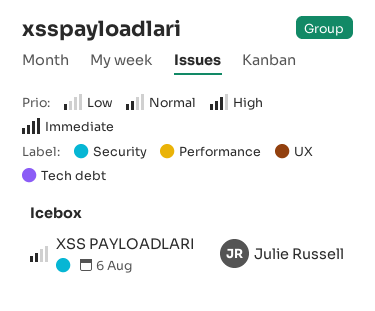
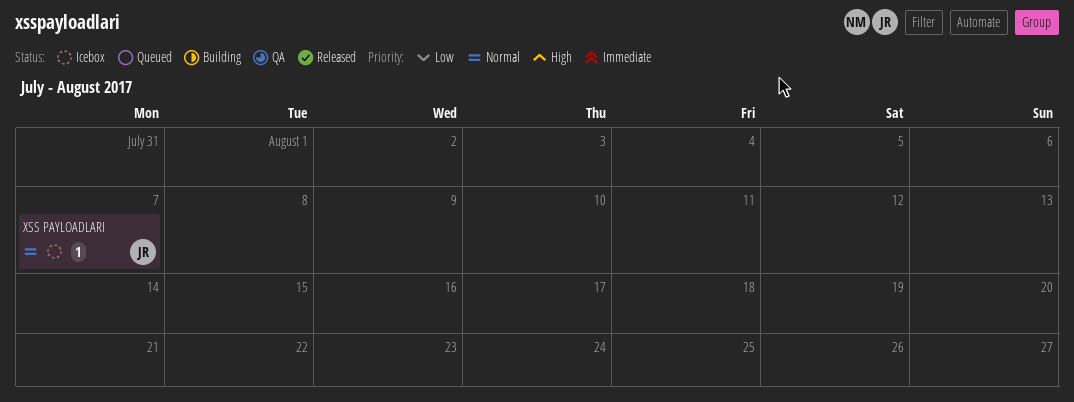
XSS PAYLOADLARI, due: Aug 6 -> Aug 7

